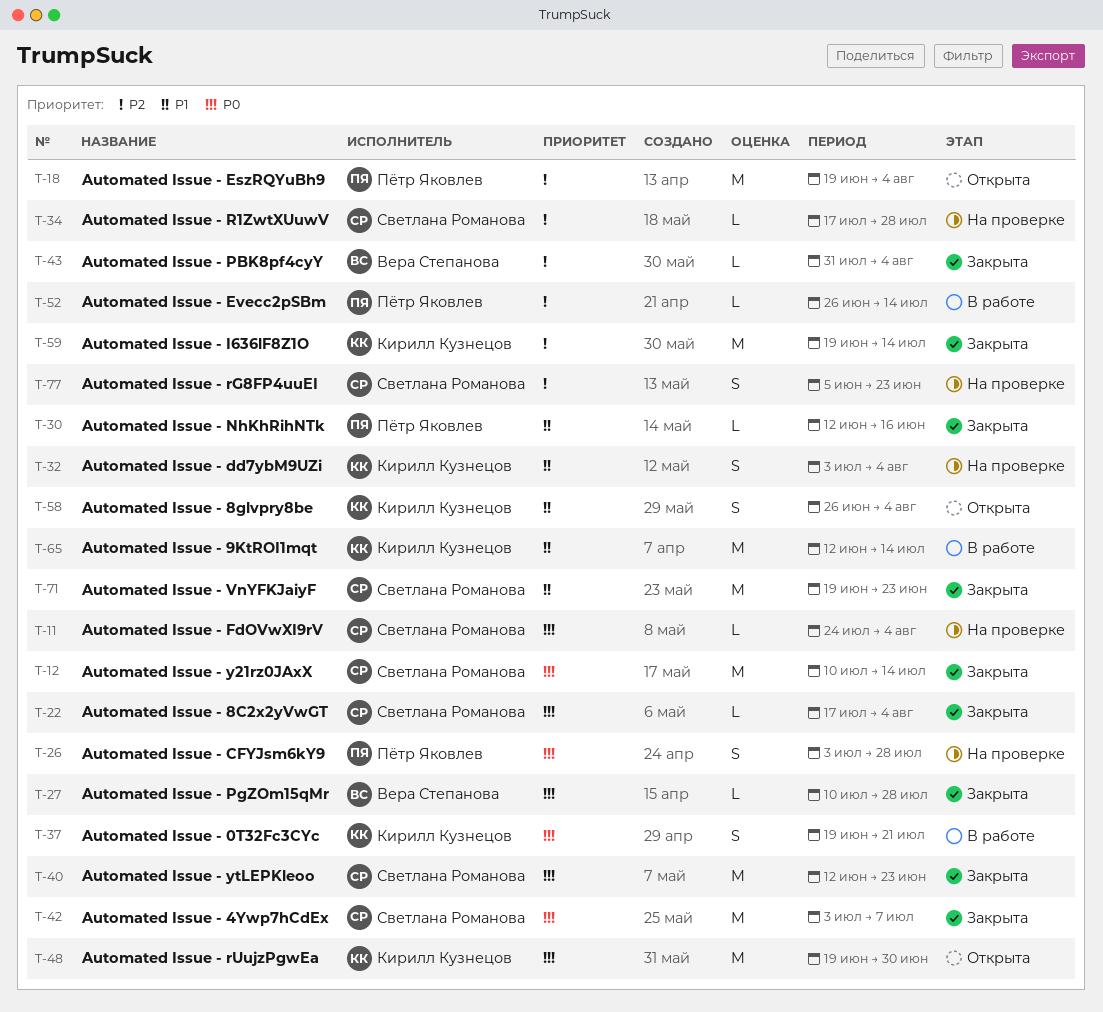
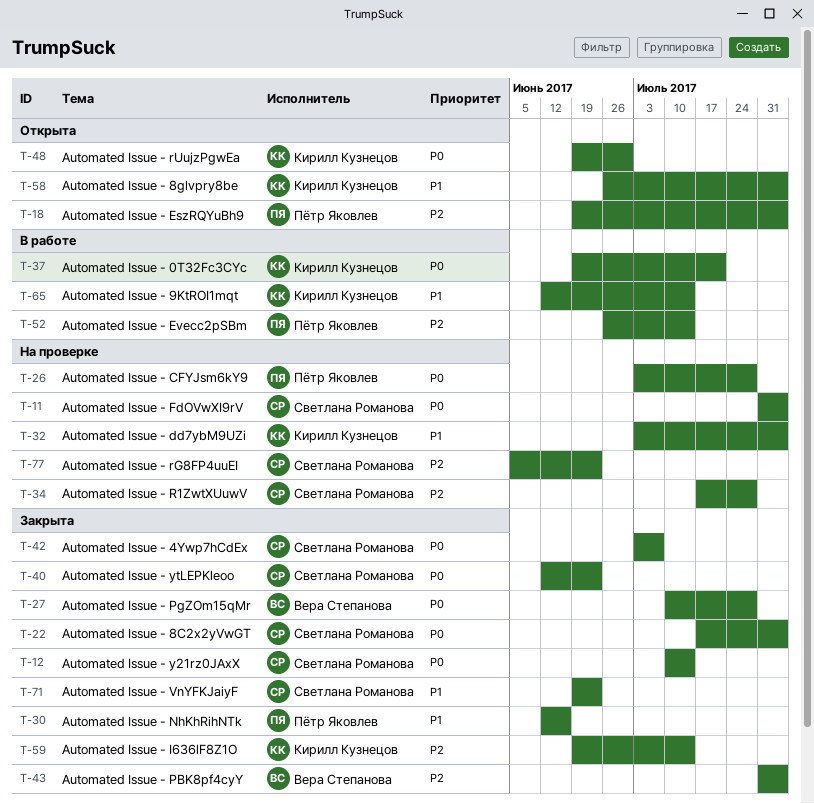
T-11, start: Jul 24 -> Jul 31

